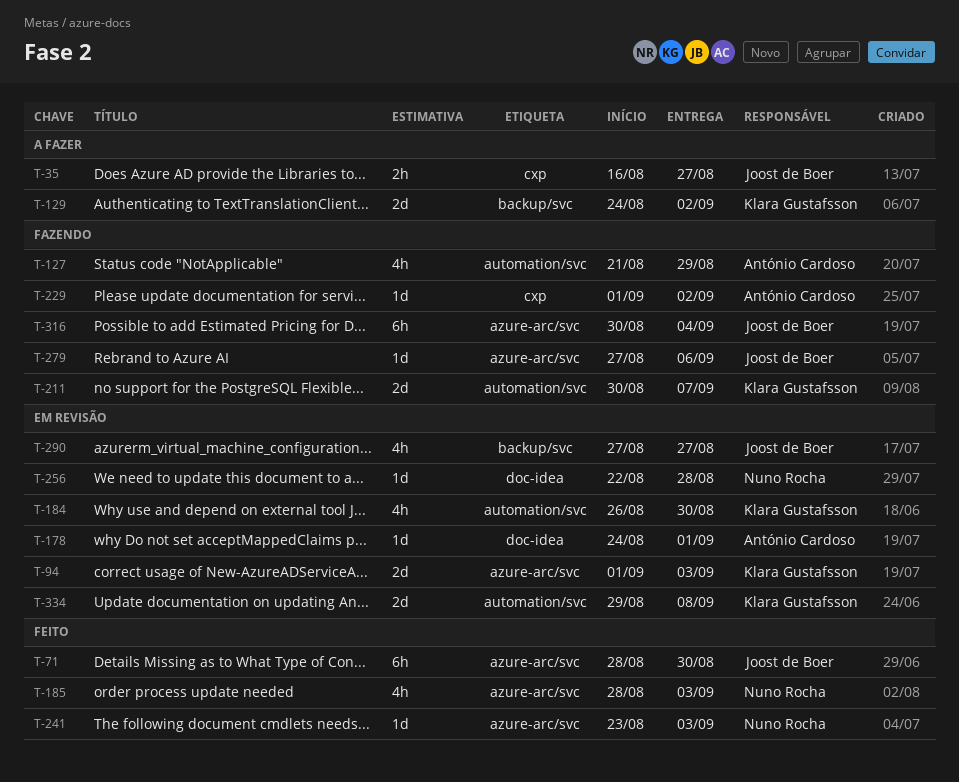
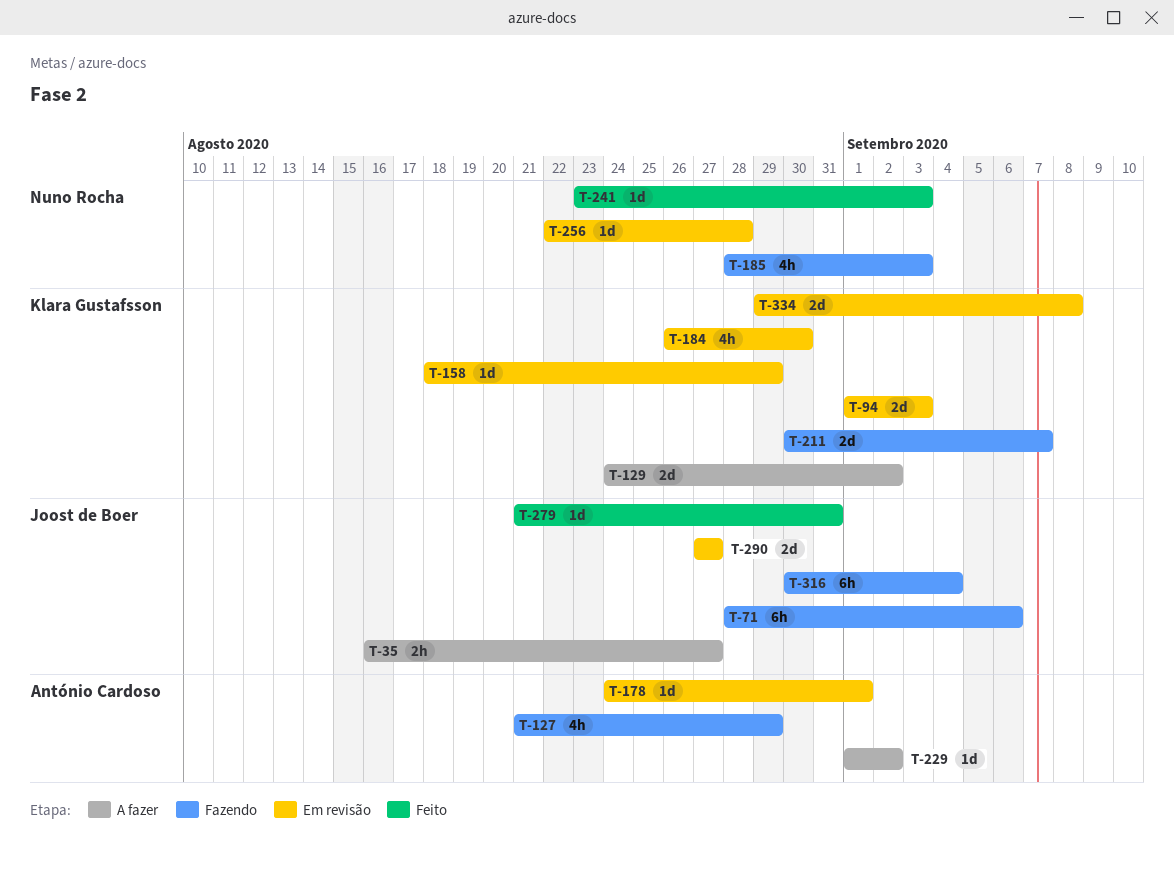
T-71, status: Feito -> Fazendo
T-71, due: Aug 30 -> Sep 6
T-158: none -> present
T-185, status: Feito -> Fazendo
T-229, status: Fazendo -> A fazer
T-279, status: Fazendo -> Feito
T-279, start: Aug 27 -> Aug 21
T-279, due: Sep 6 -> Aug 31
T-290, estimate: 4h -> 2d

